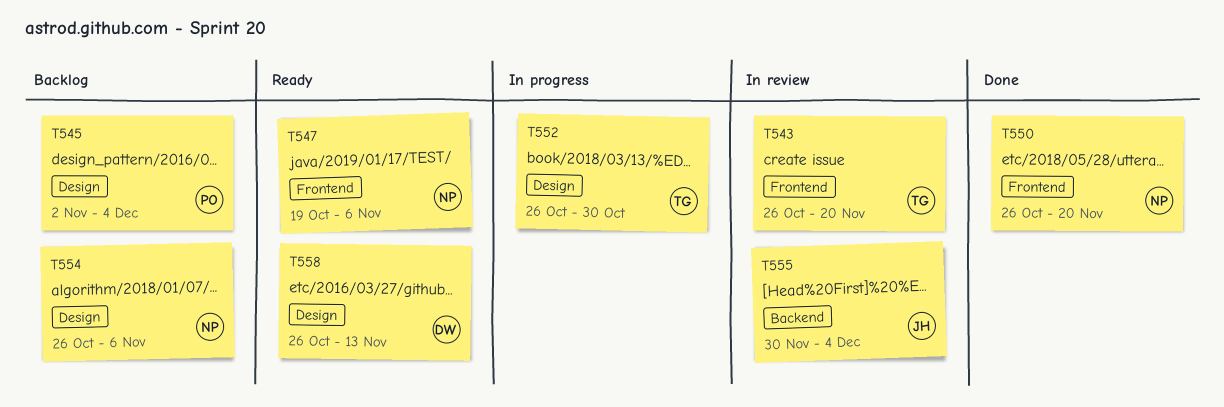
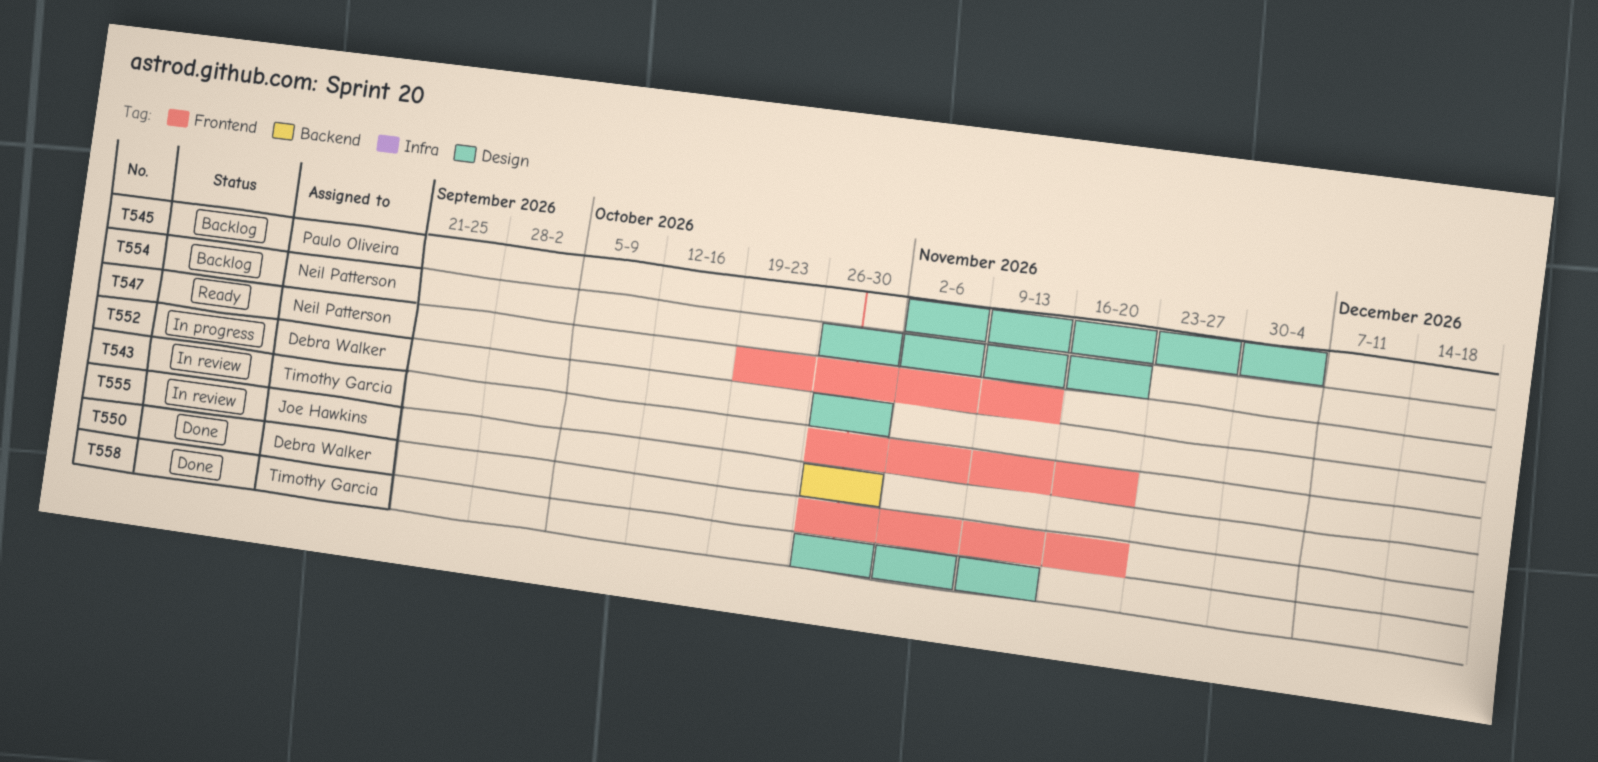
T547, due: Nov 6 -> Nov 13
T550, owner: Neil Patterson -> Debra Walker
T552, owner: Timothy Garcia -> Debra Walker
T554, due: Nov 6 -> Nov 20
T555, start: Nov 30 -> Oct 26
T555, due: Dec 4 -> Oct 30
T558, status: Ready -> Done
T558, owner: Debra Walker -> Timothy Garcia

